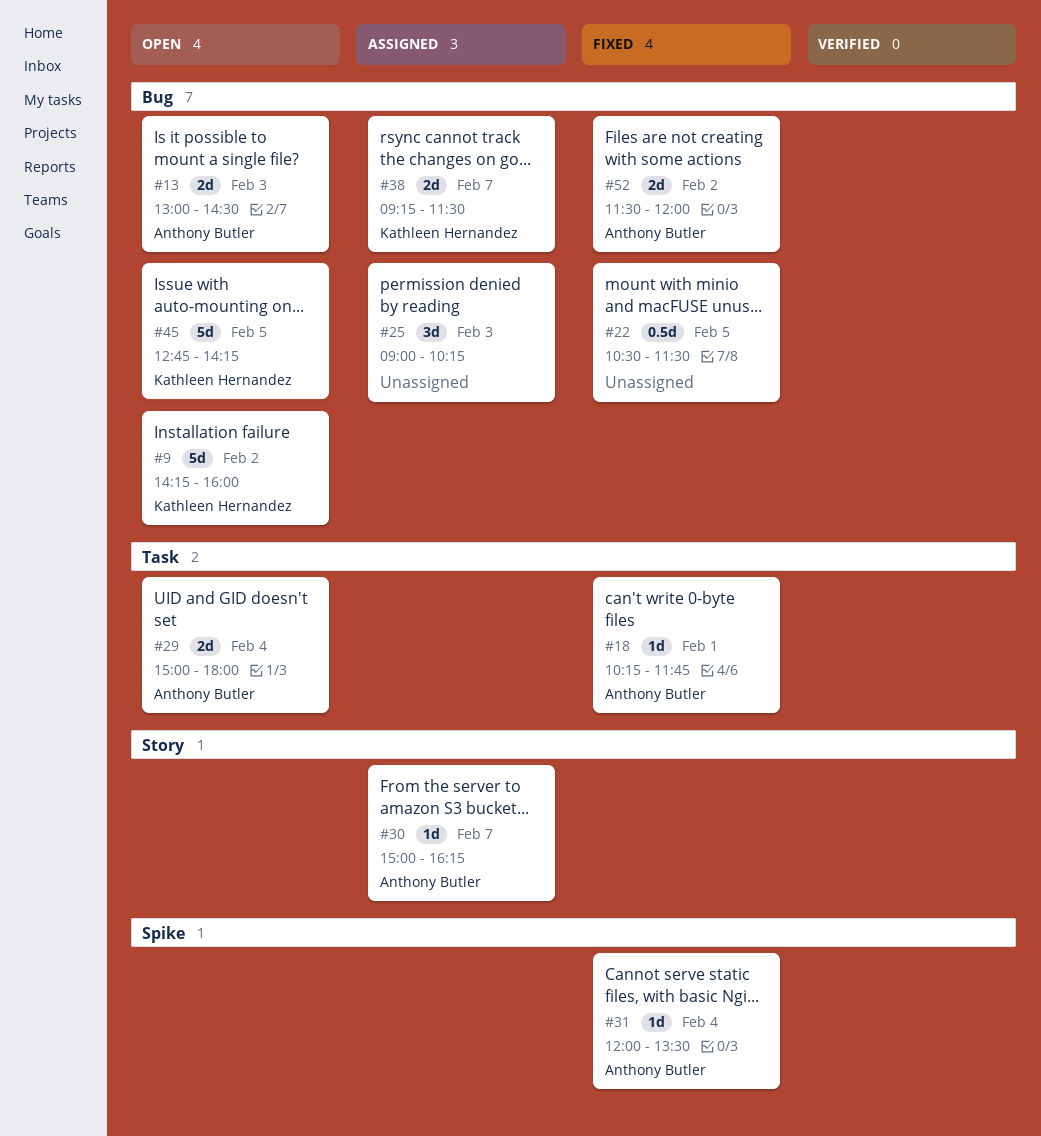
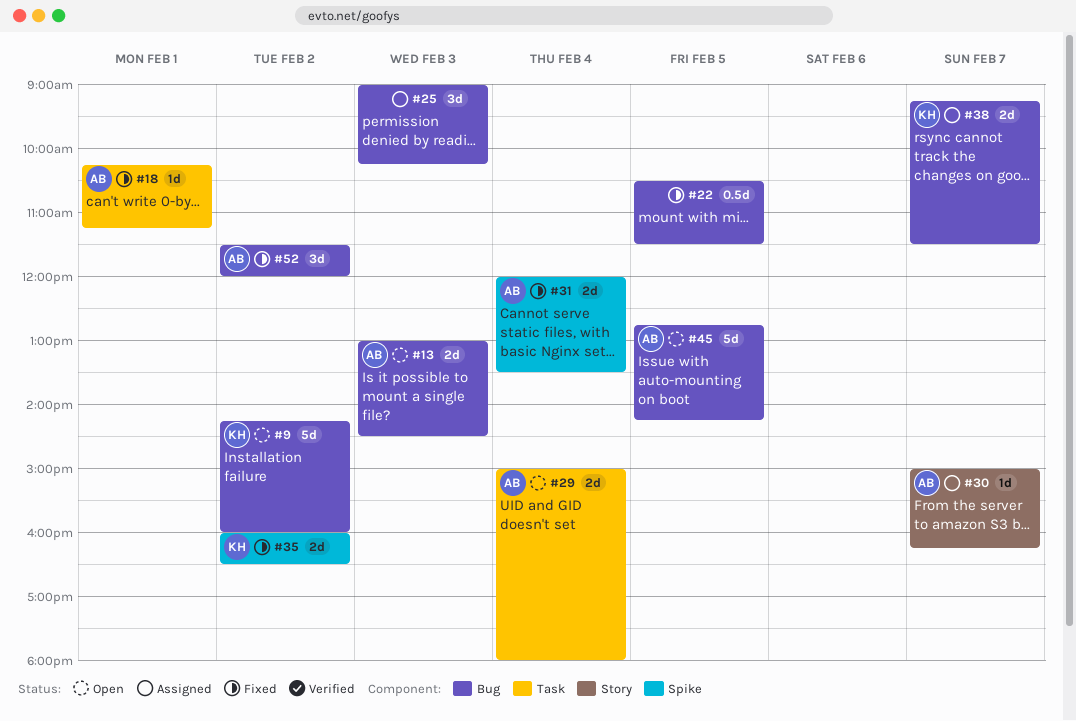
#18, ends: 11:45 -> 11:15
#31, estimate: 1d -> 2d
#35: none -> present
#45, owner: Kathleen Hernandez -> Anthony Butler
#52, estimate: 2d -> 3d

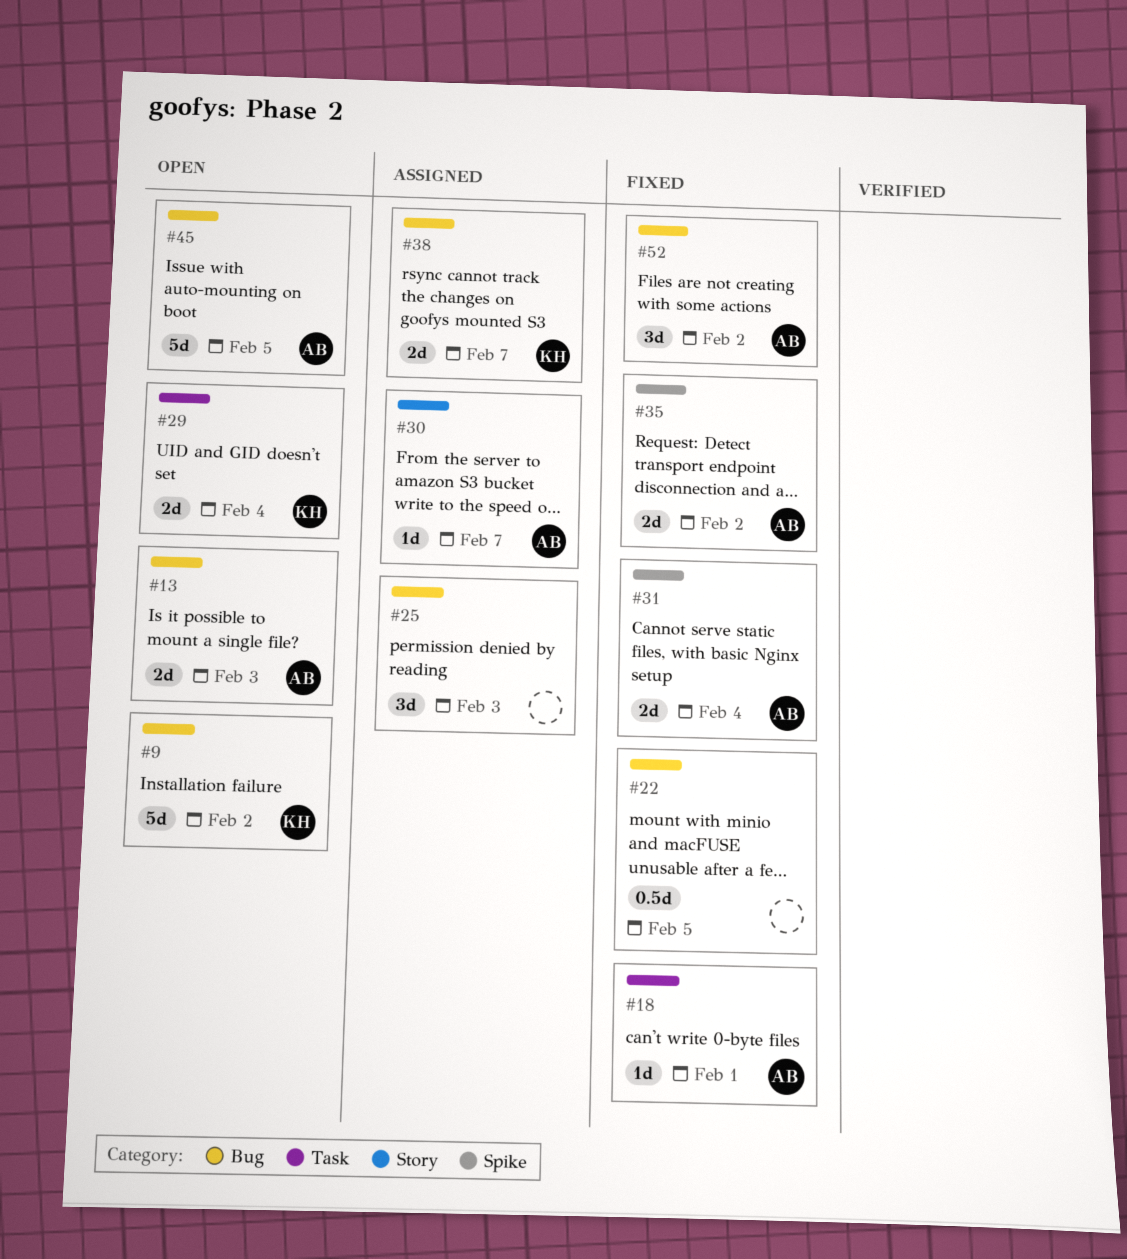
#29, owner: AB -> KH
#35, owner: KH -> AB

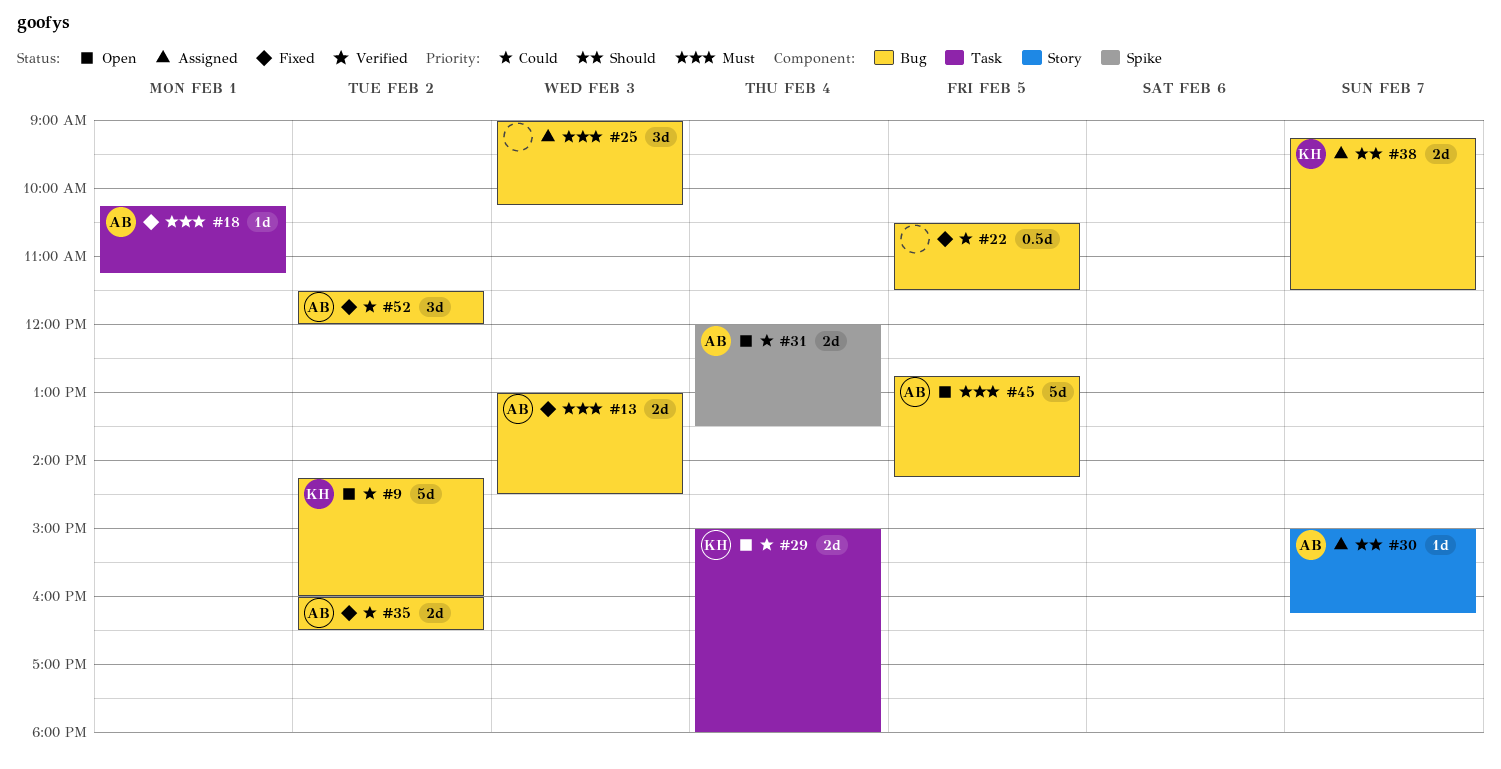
#13, status: Open -> Fixed
#31, status: Fixed -> Open
#35, label: Spike -> Bug

